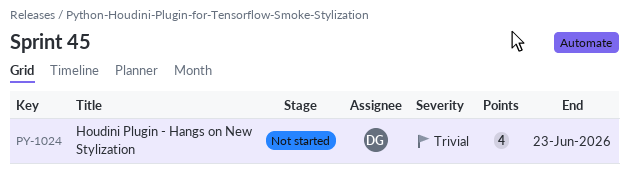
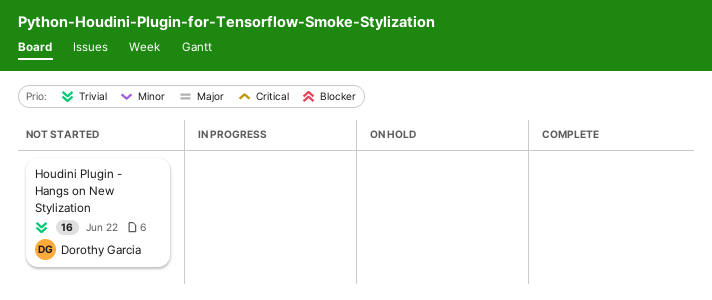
Houdini Plugin - Hangs on New Stylization, estimate: 4 -> 16
Houdini Plugin - Hangs on New Stylization, due: Jun 23 -> Jun 22

